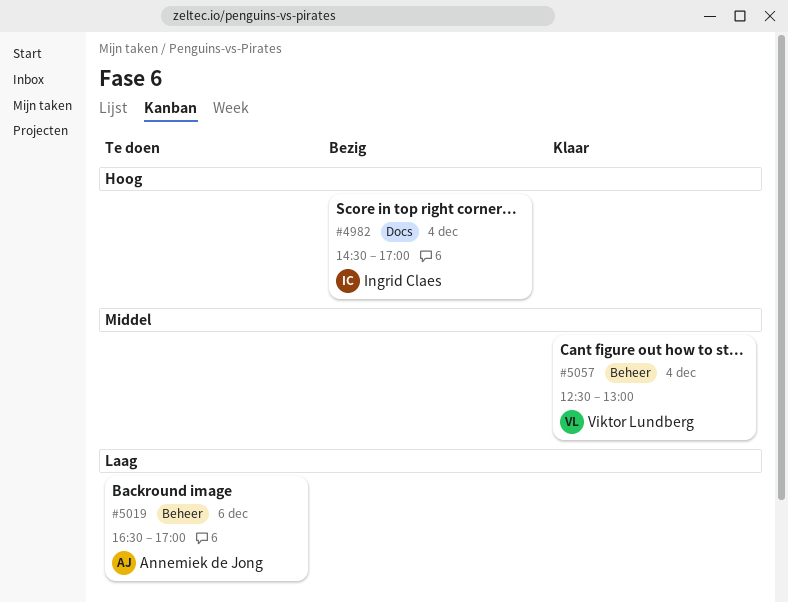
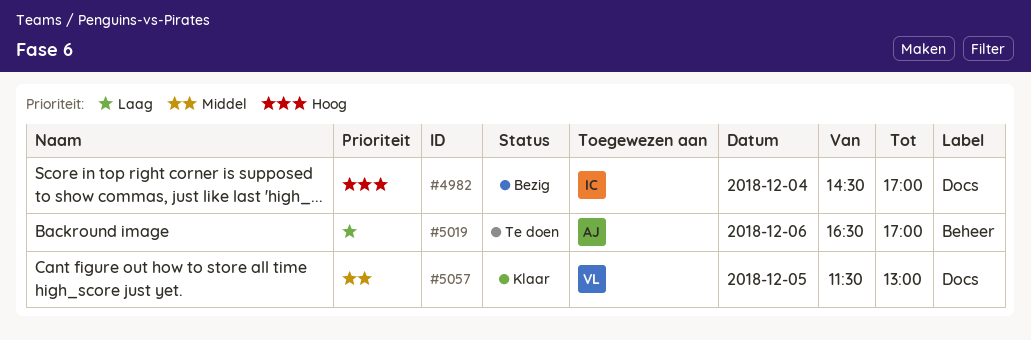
#5057, label: Beheer -> Docs
#5057, day: Dec 4 -> Dec 5
#5057, begins: 12:30 -> 11:30

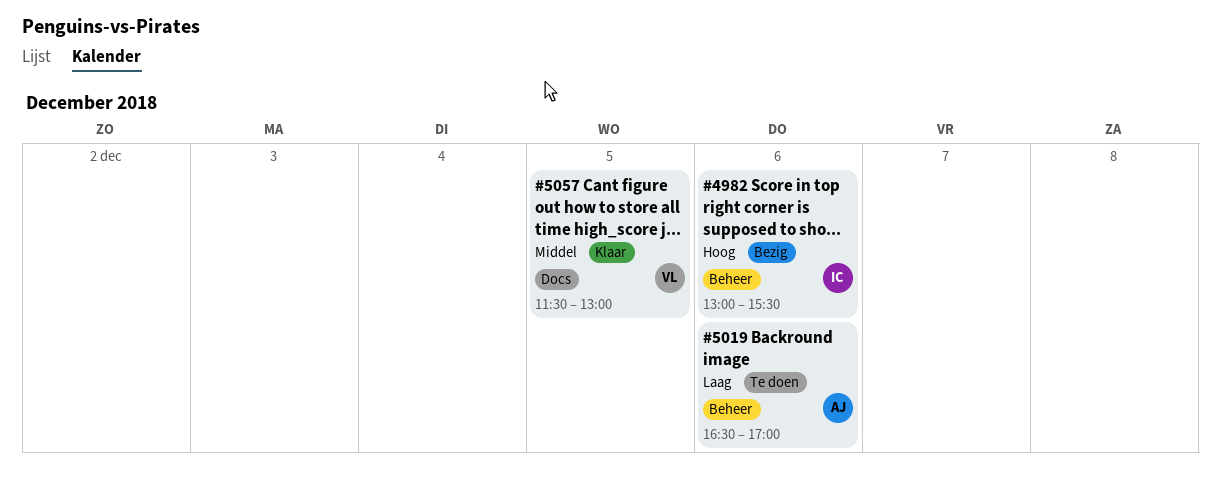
#4982, label: Docs -> Beheer
#4982, day: Dec 4 -> Dec 6
#4982, begins: 14:30 -> 13:00
#4982, ends: 17:00 -> 15:30

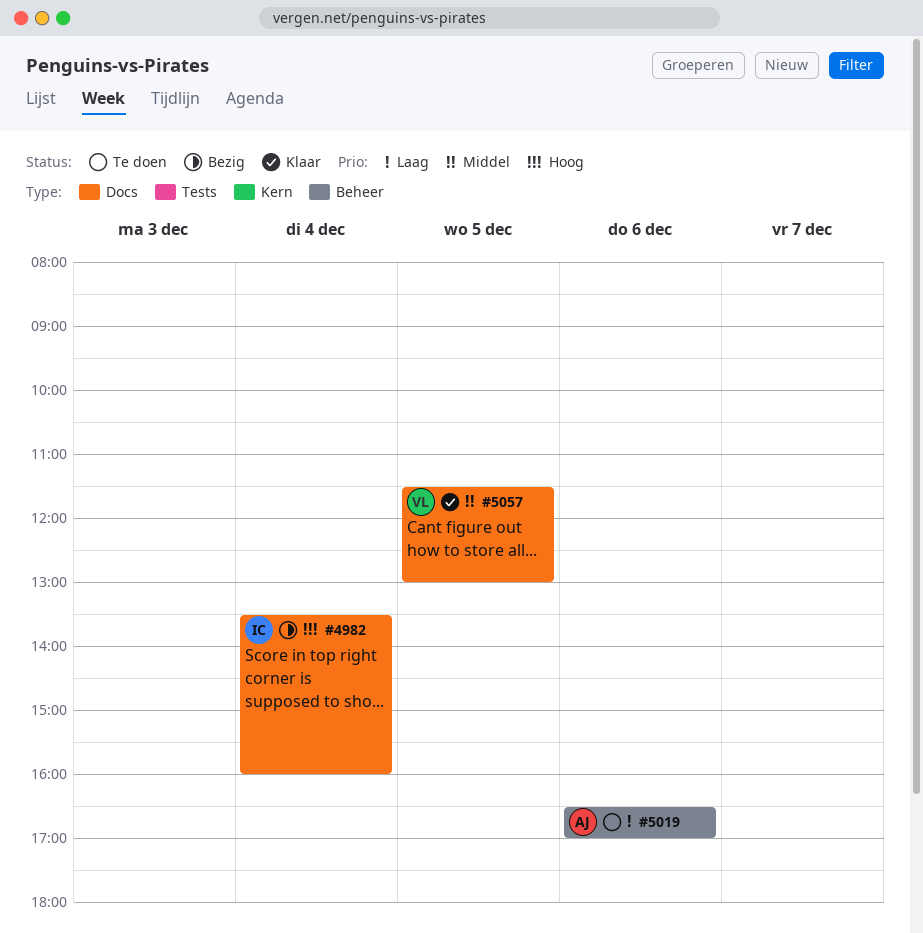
#4982, label: Beheer -> Docs
#4982, day: Dec 6 -> Dec 4
#4982, begins: 13:00 -> 13:30
#4982, ends: 15:30 -> 16:00

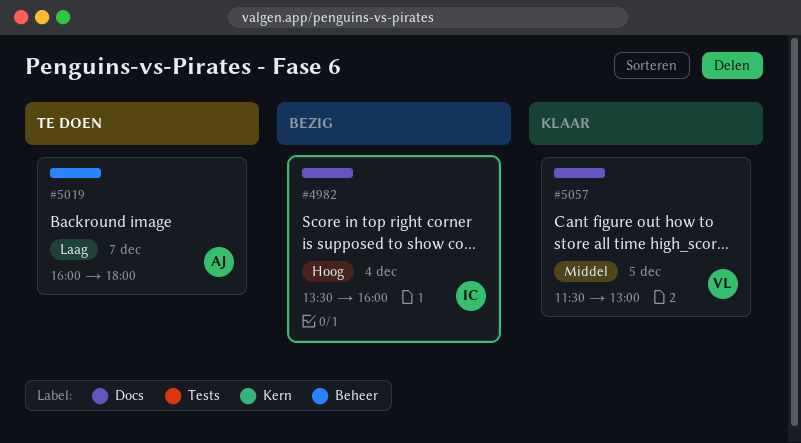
#5019, day: Dec 6 -> Dec 7
#5019, begins: 16:30 -> 16:00
#5019, ends: 17:00 -> 18:00

